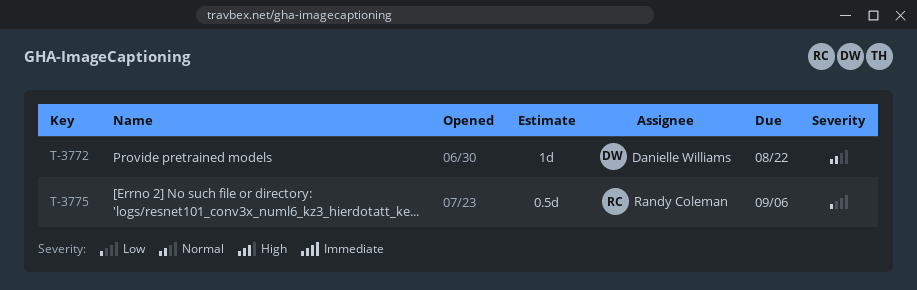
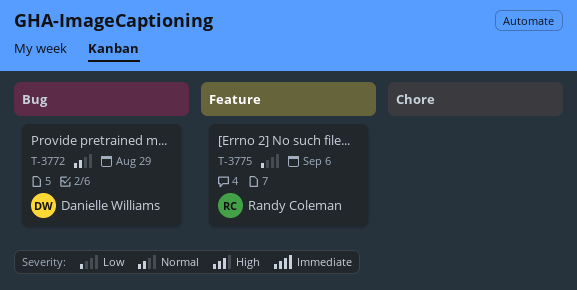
T-3772, due: Aug 22 -> Aug 29

